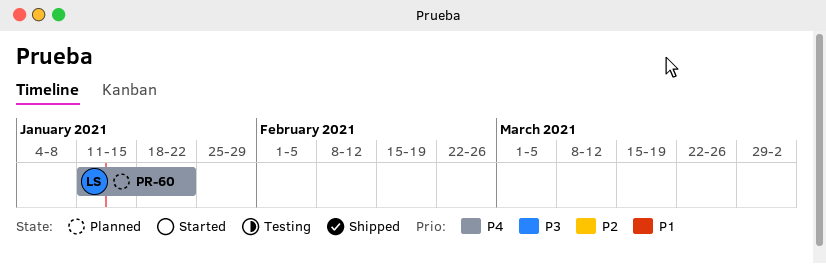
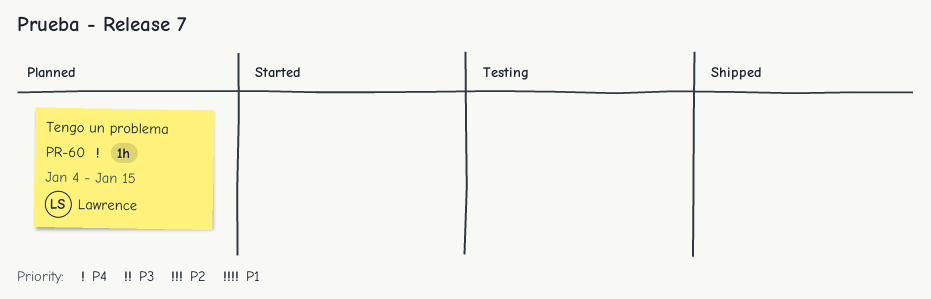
PR-60, start: Jan 11 -> Jan 4
PR-60, due: Jan 22 -> Jan 15

